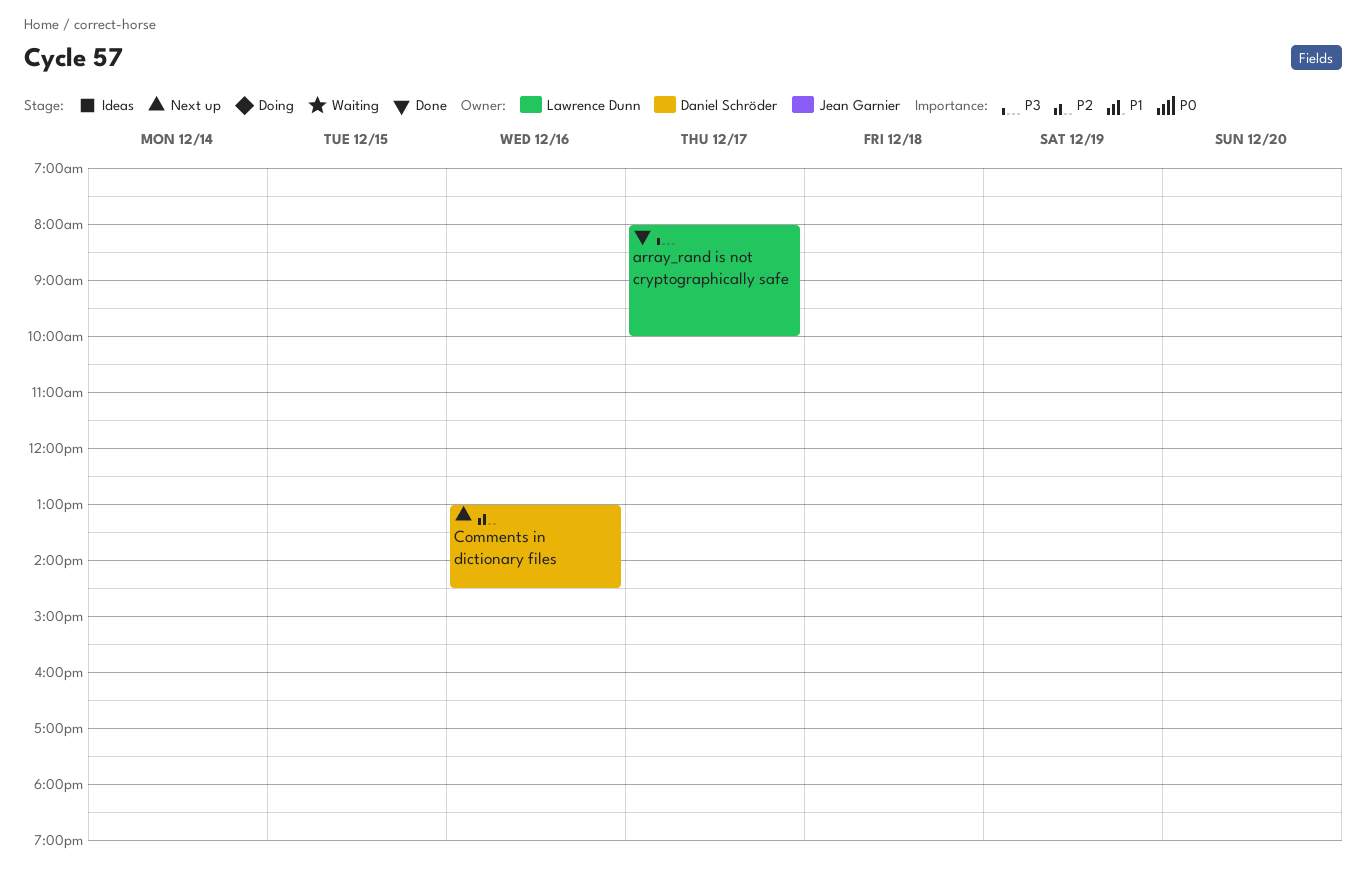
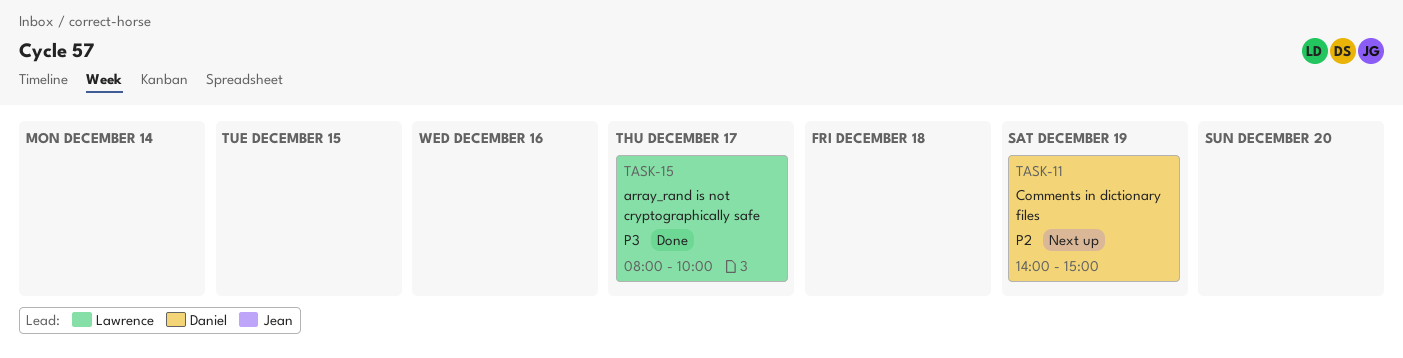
Comments in dictionary files, day: Dec 16 -> Dec 19
Comments in dictionary files, begins: 13:00 -> 14:00
Comments in dictionary files, ends: 14:30 -> 15:00

